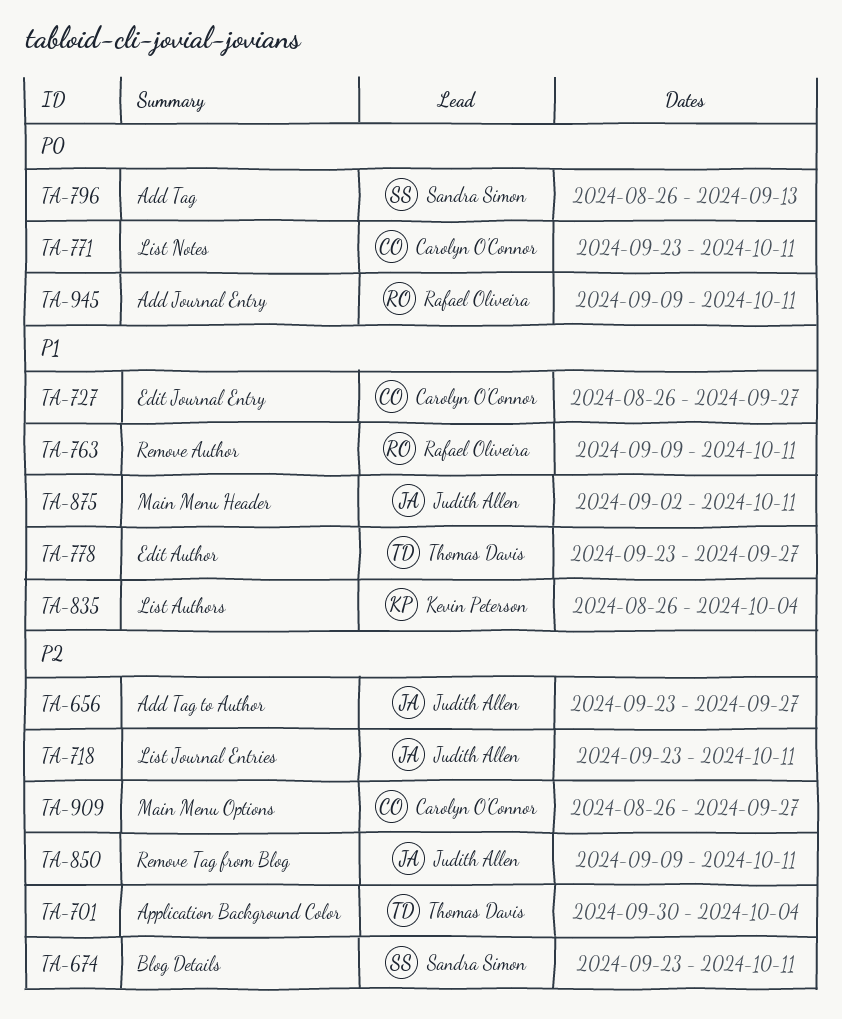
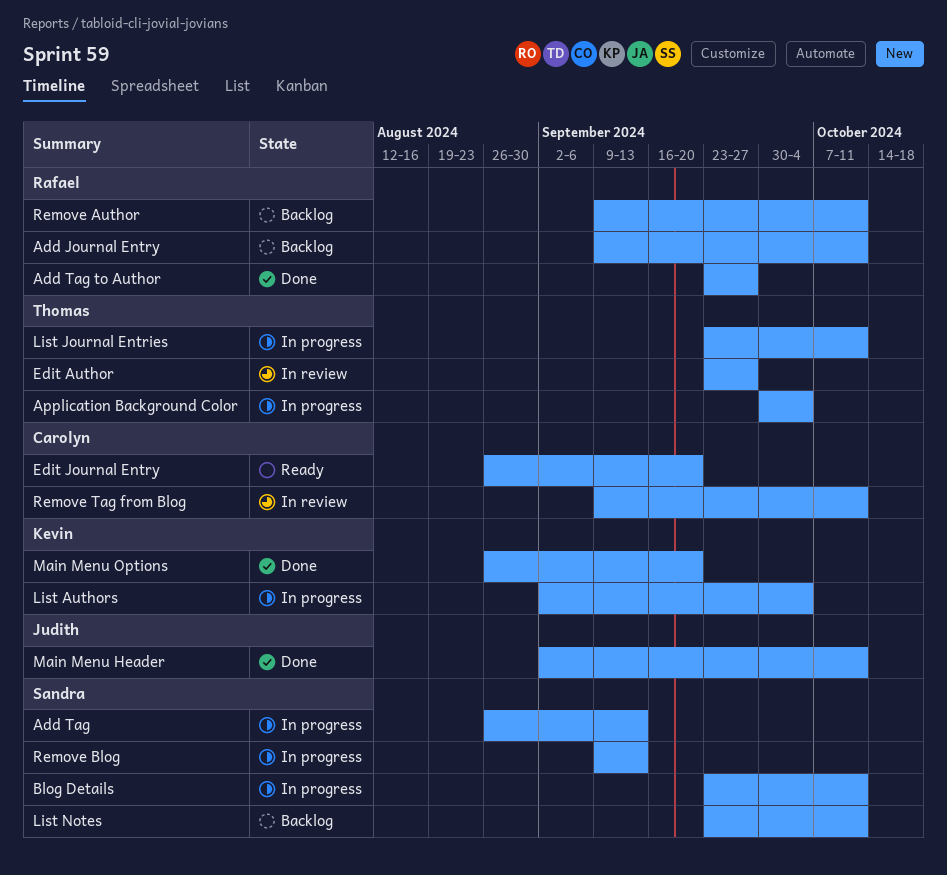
Add Tag to Author, owner: Judith Allen -> Rafael Oliveira
Edit Journal Entry, due: Sep 27 -> Sep 20
List Authors, start: Aug 26 -> Sep 2
List Journal Entries, owner: Judith Allen -> Thomas Davis
List Notes, owner: Carolyn O'Connor -> Sandra Simon
Main Menu Options, owner: Carolyn O'Connor -> Kevin Peterson
Main Menu Options, due: Sep 27 -> Sep 20
Remove Blog: none -> present
Remove Tag from Blog, owner: Judith Allen -> Carolyn O'Connor

